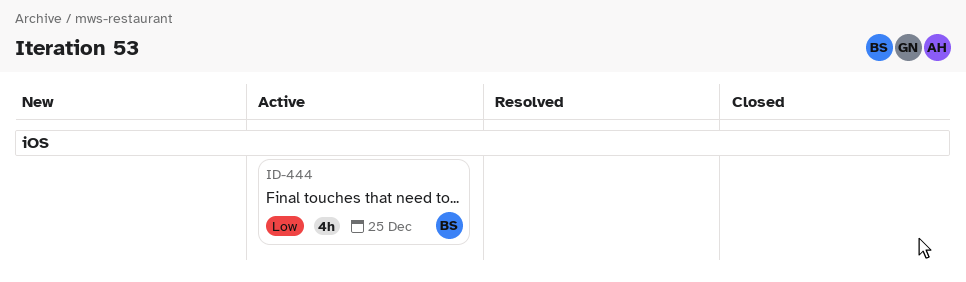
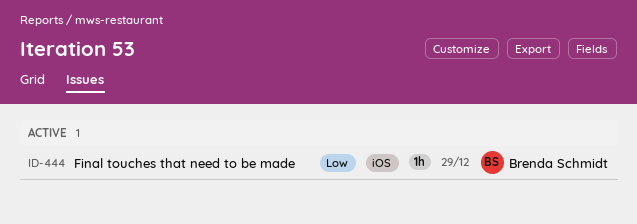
ID-444, estimate: 4h -> 1h
ID-444, due: Dec 25 -> Dec 29

